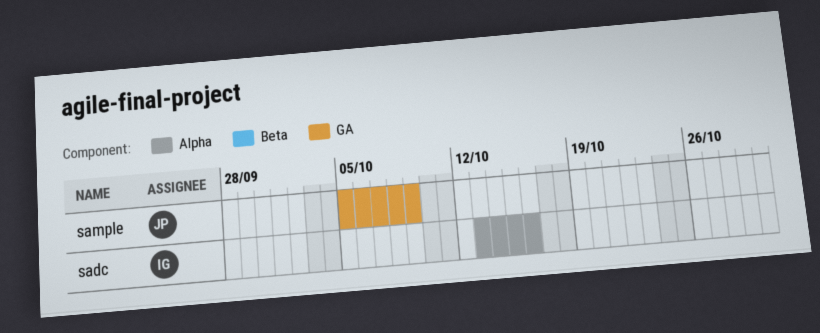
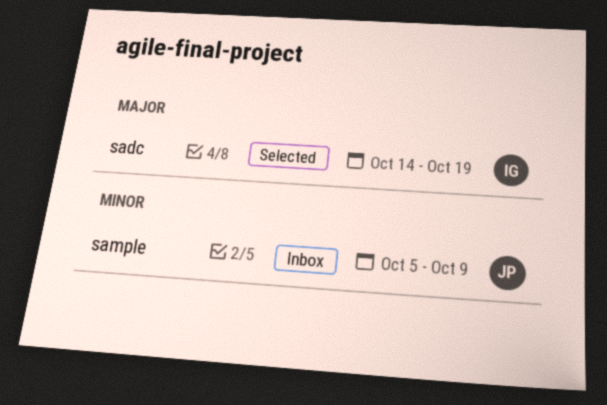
sadc, start: Oct 13 -> Oct 14
sadc, due: Oct 16 -> Oct 19

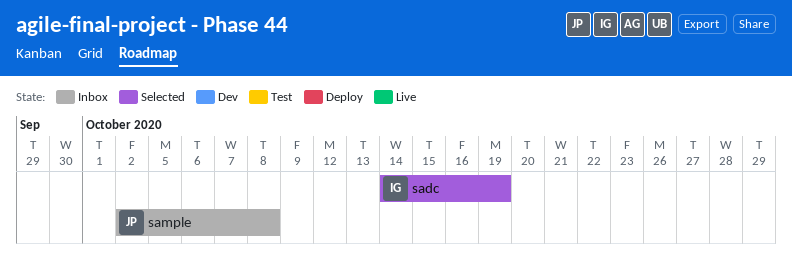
sample, start: Oct 5 -> Oct 2
sample, due: Oct 9 -> Oct 8

